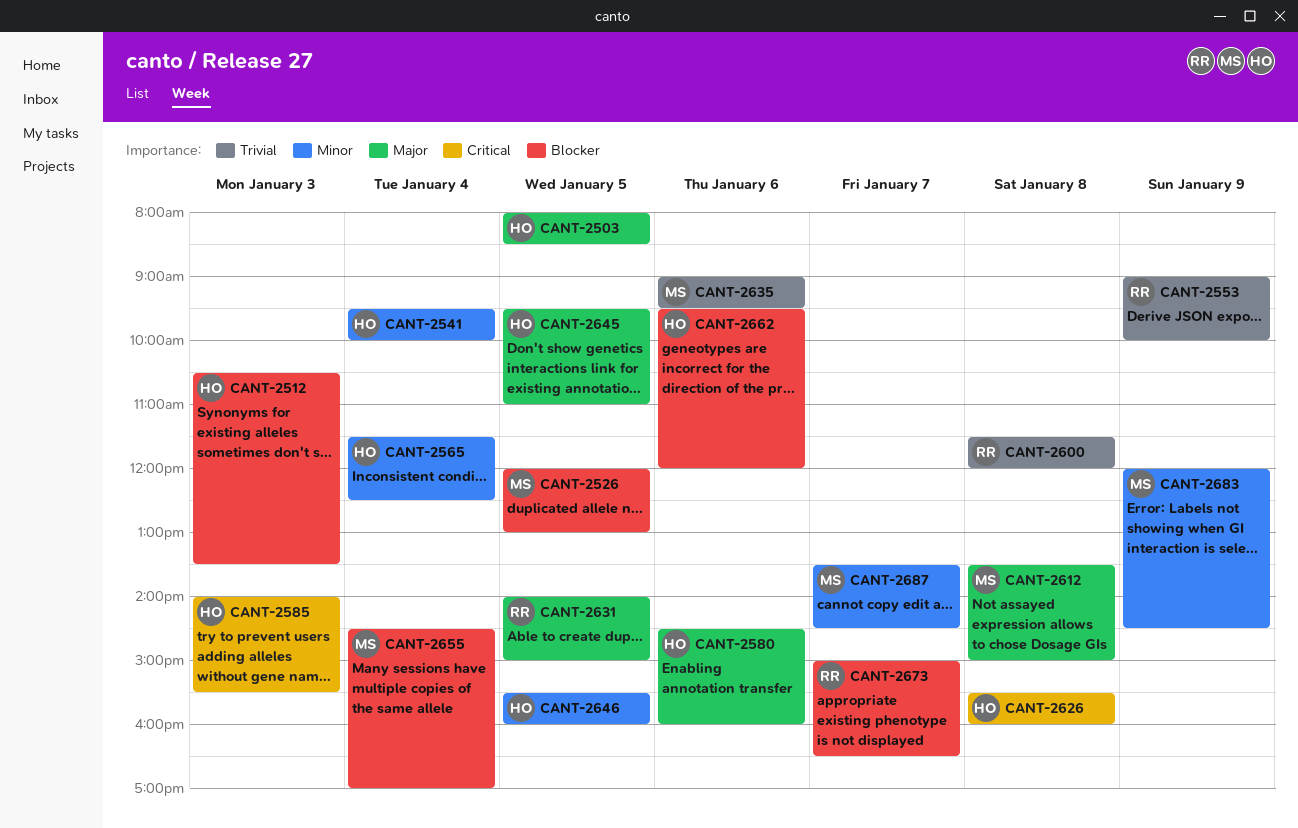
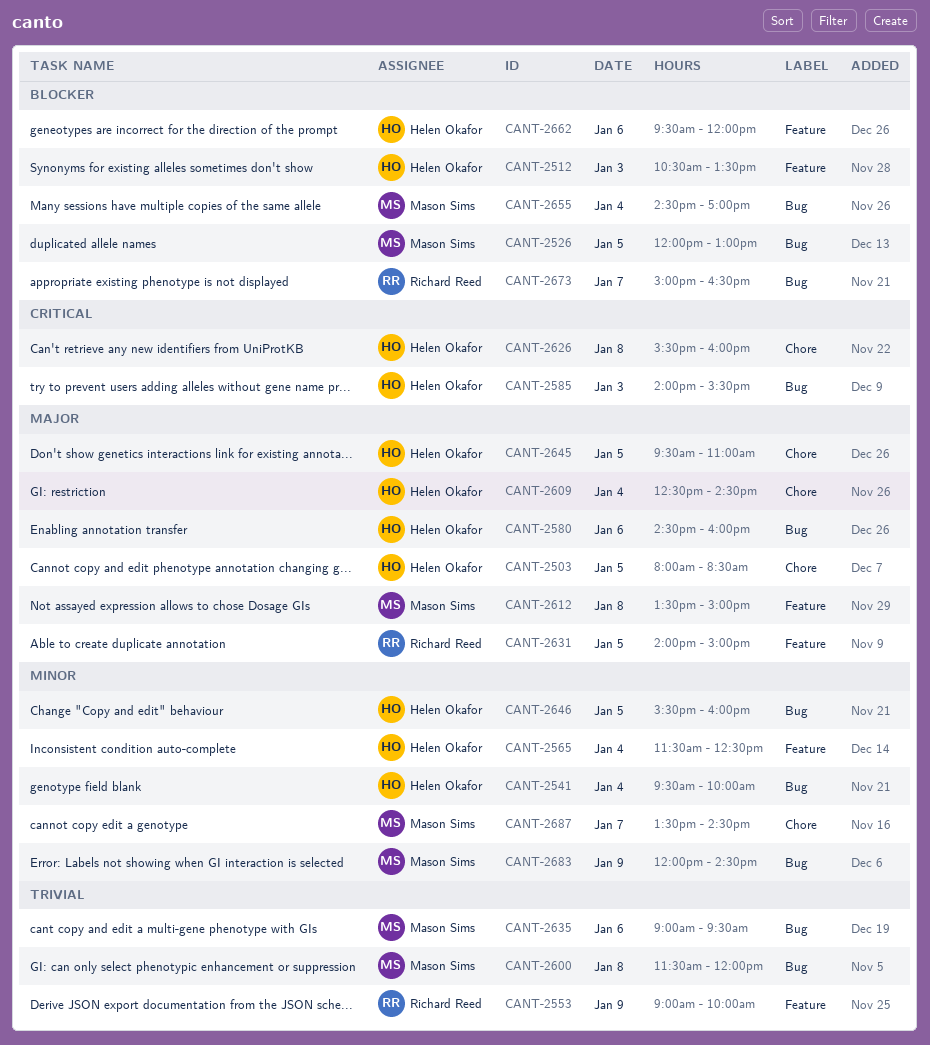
CANT-2600, owner: Richard Reed -> Mason Sims
CANT-2609: none -> present

